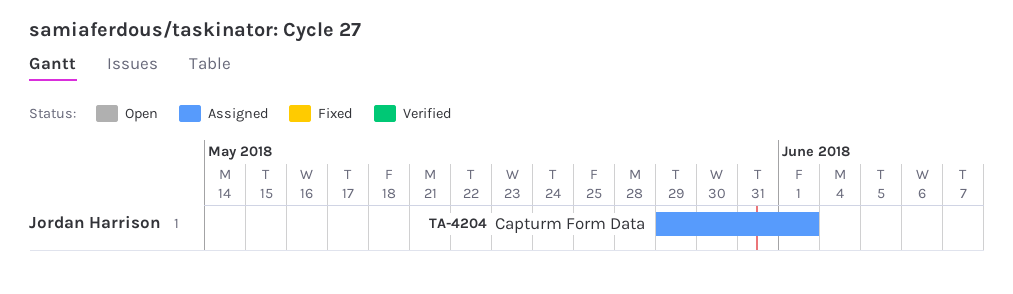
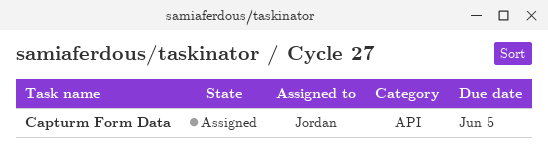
Capturm Form Data, due: Jun 1 -> Jun 5

